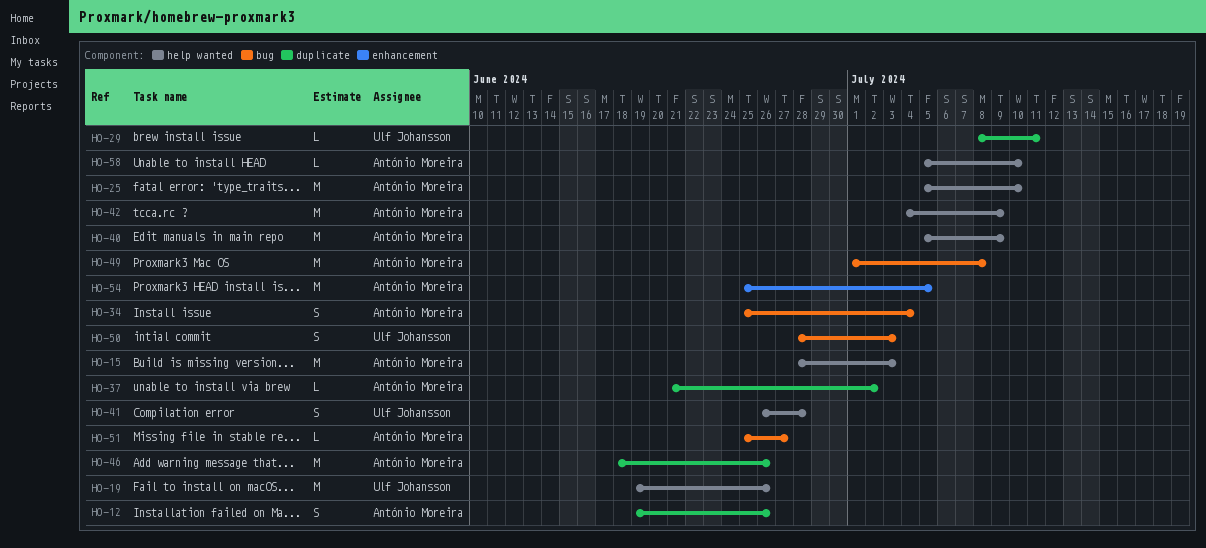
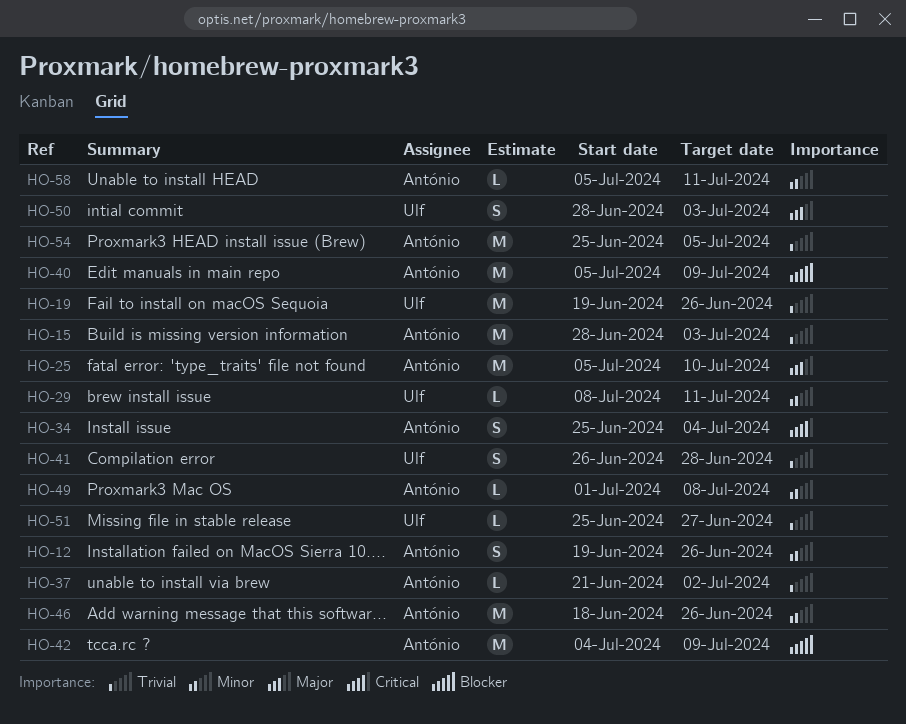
HO-49, estimate: M -> L
HO-51, owner: António Moreira -> Ulf Johansson
HO-58, due: Jul 10 -> Jul 11

